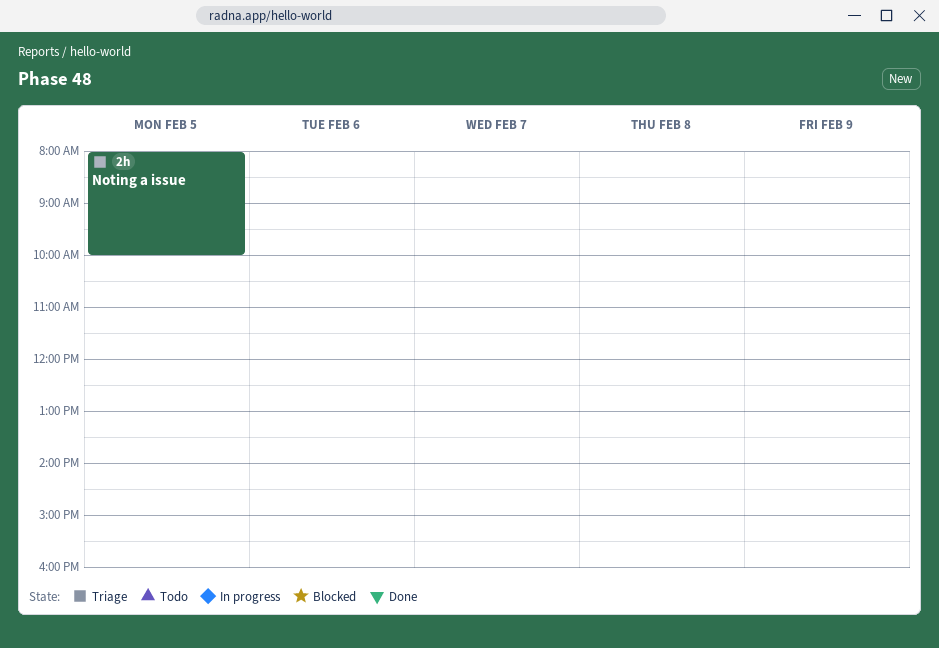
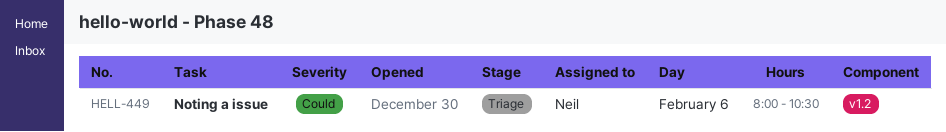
Noting a issue, day: Feb 5 -> Feb 6
Noting a issue, ends: 10:00 -> 10:30

